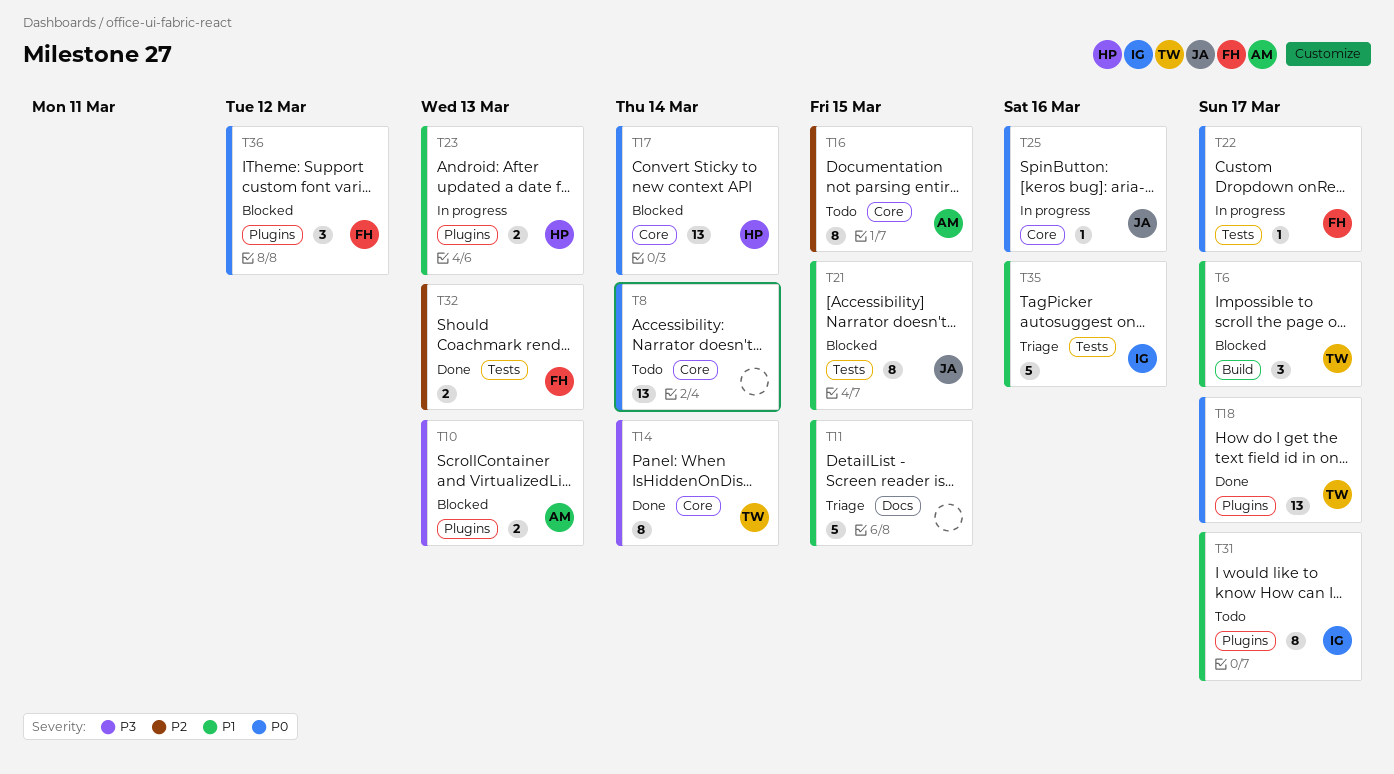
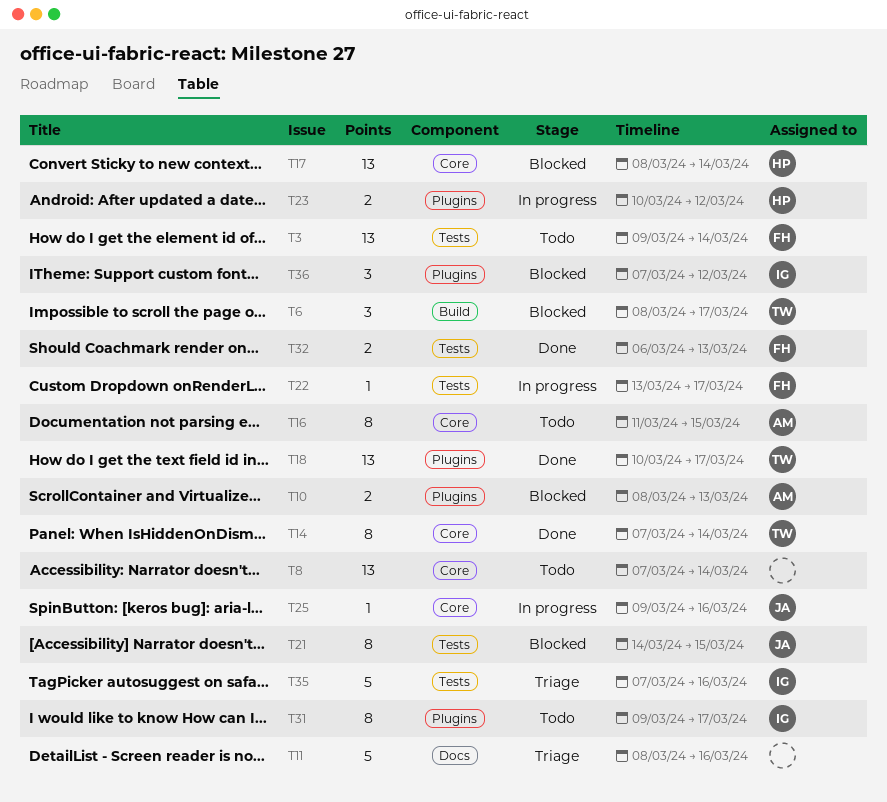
T3: none -> present
T11, due: Mar 15 -> Mar 16
T23, due: Mar 13 -> Mar 12
T36, owner: FH -> IG

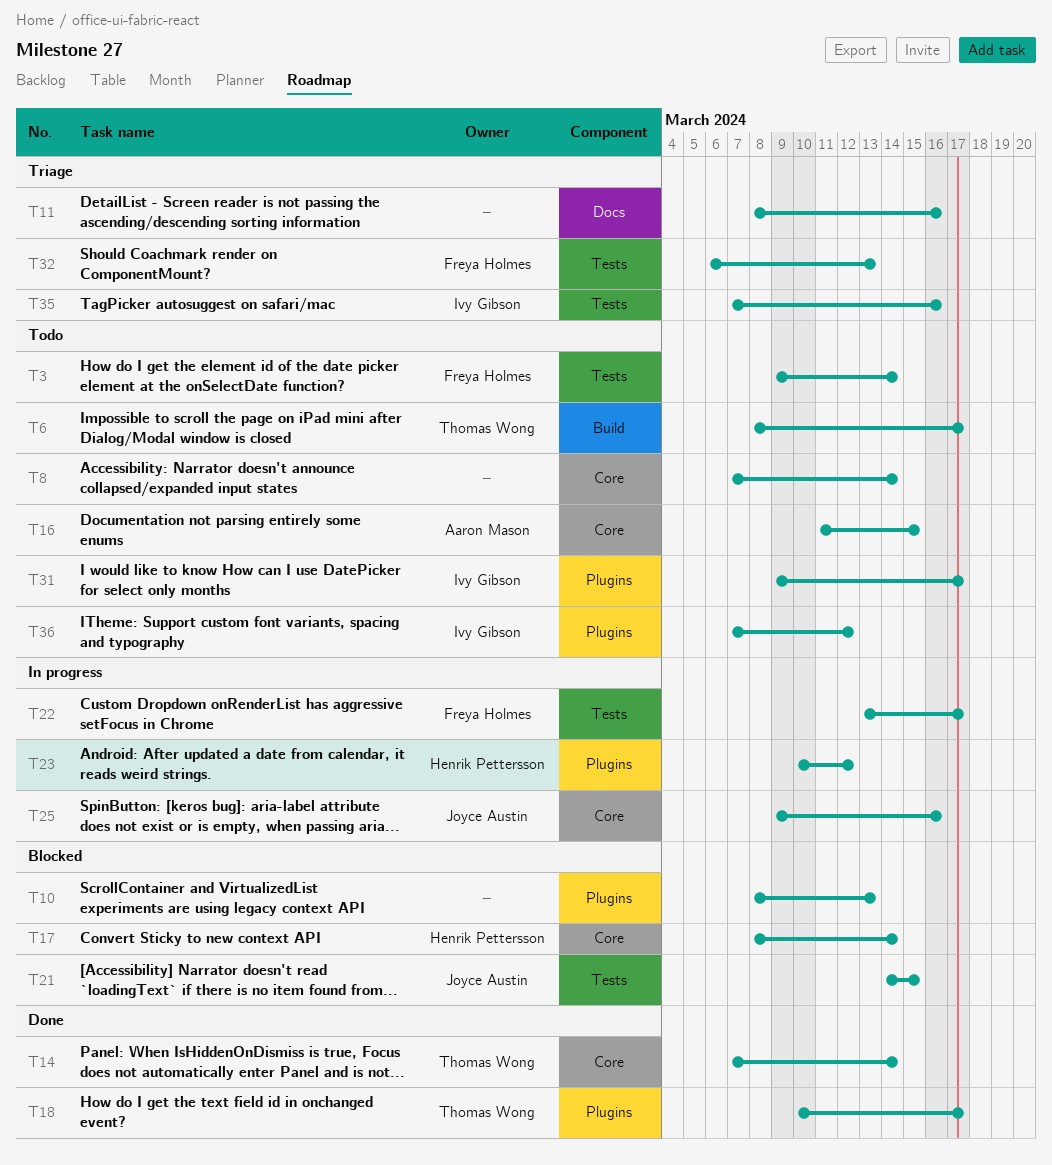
T6, status: Blocked -> Todo
T10, owner: Aaron Mason -> none
T32, status: Done -> Triage
T36, status: Blocked -> Todo

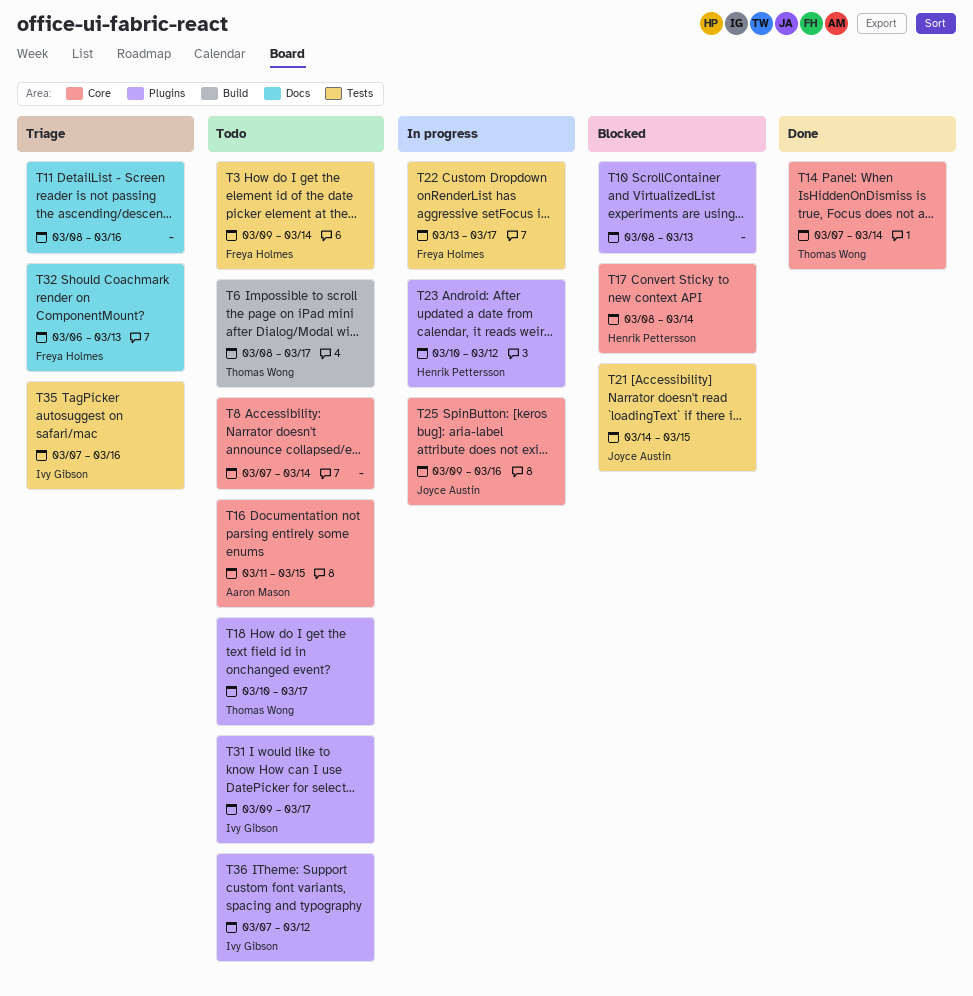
T18, status: Done -> Todo
T32, label: Tests -> Docs

